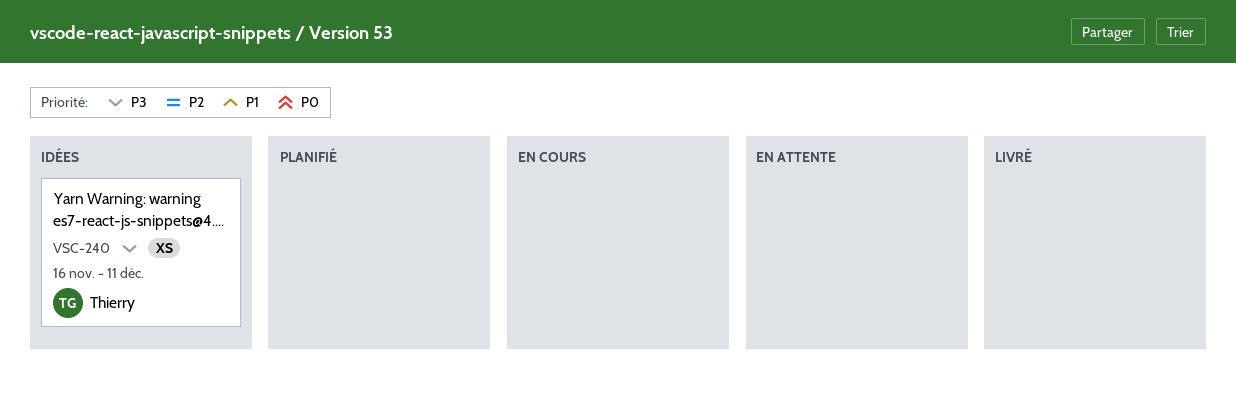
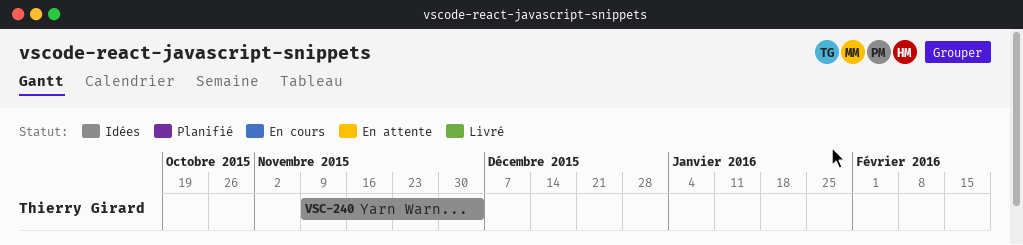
VSC-240, start: Nov 16 -> Nov 9
VSC-240, due: Dec 11 -> Dec 4

